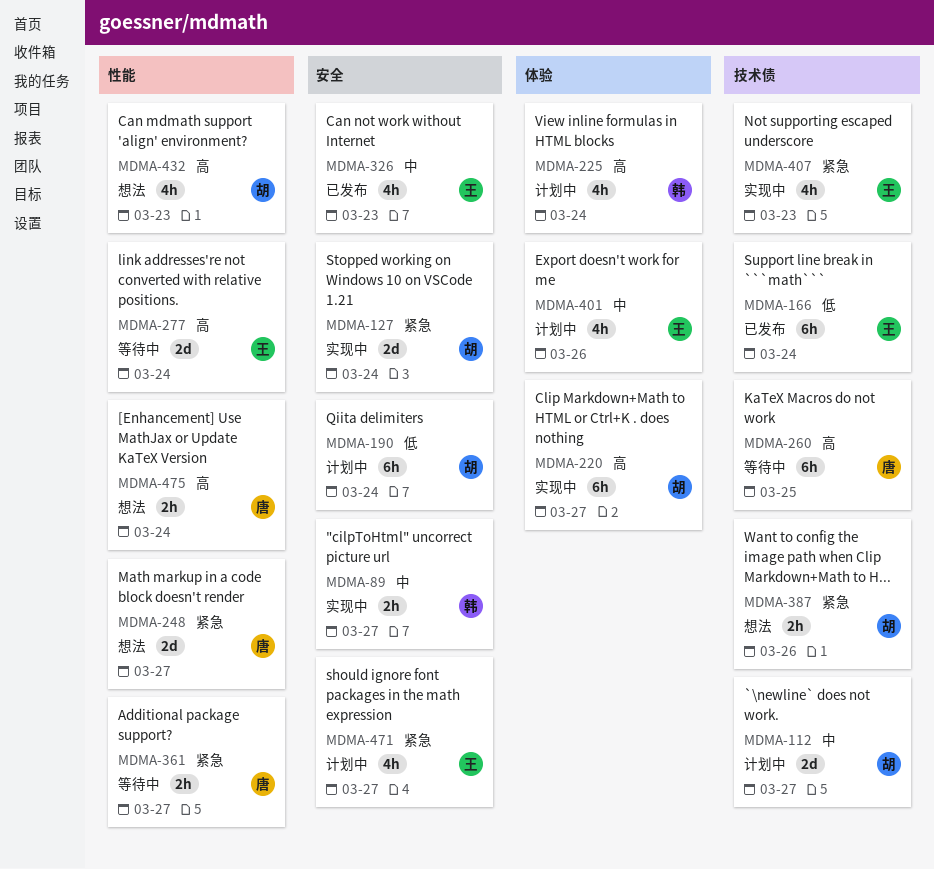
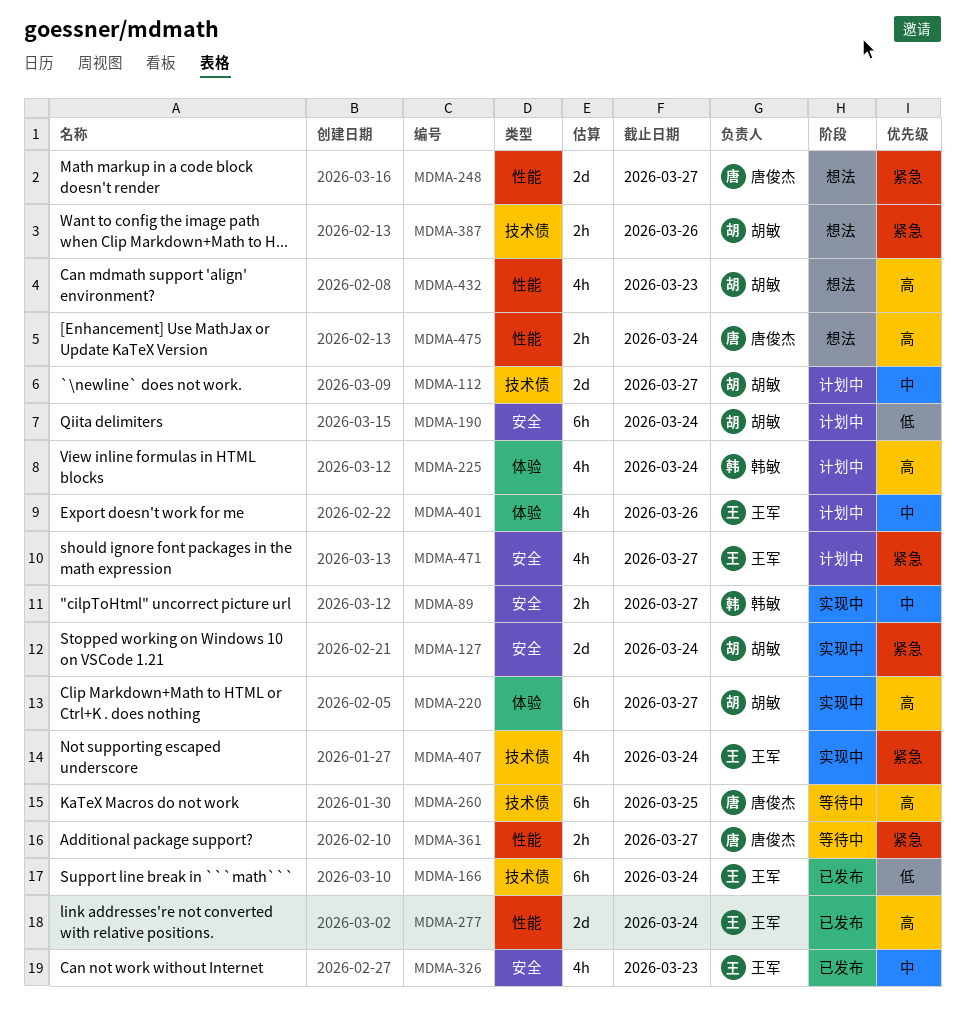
MDMA-277, status: 等待中 -> 已发布
MDMA-407, due: Mar 23 -> Mar 24

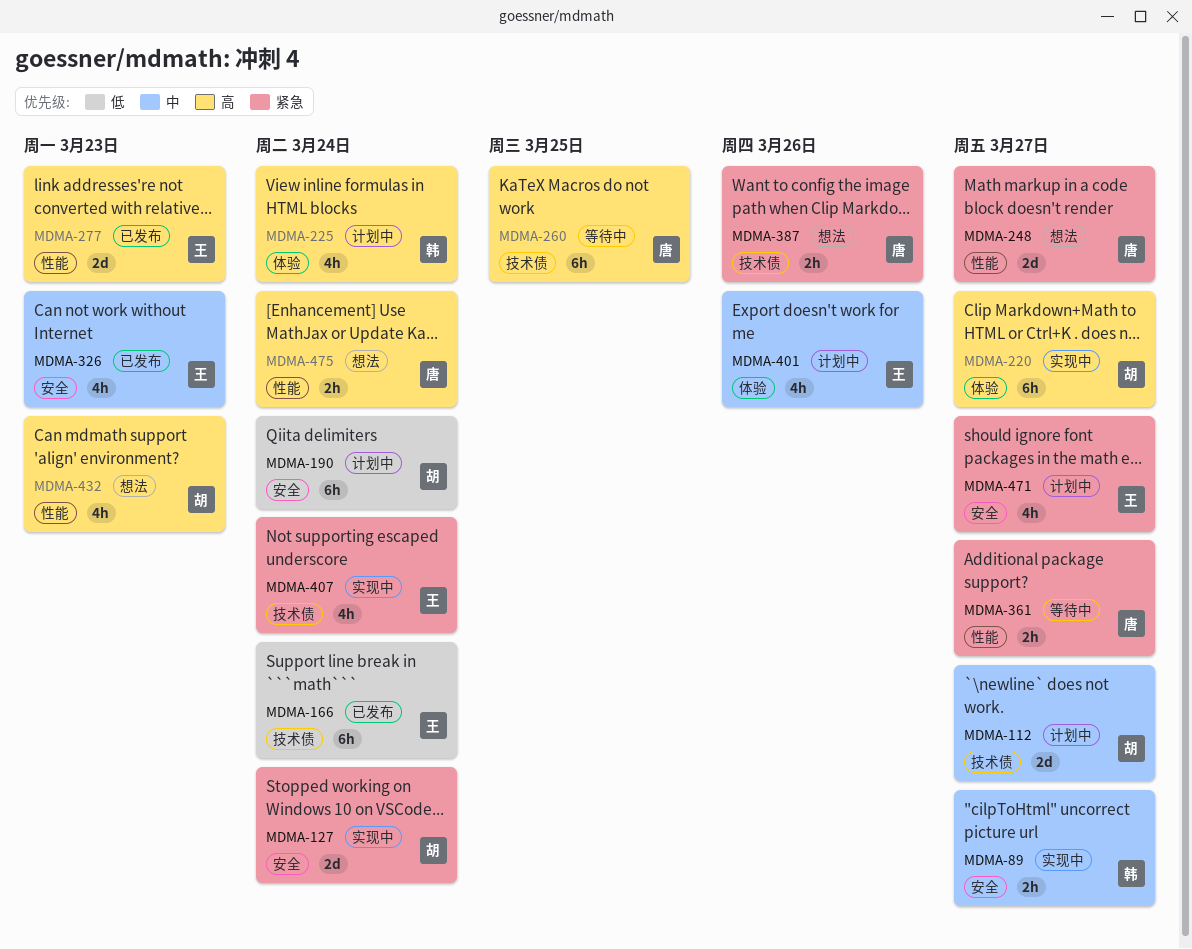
MDMA-277, due: Mar 24 -> Mar 23
MDMA-387, owner: 胡敏 -> 唐俊杰

